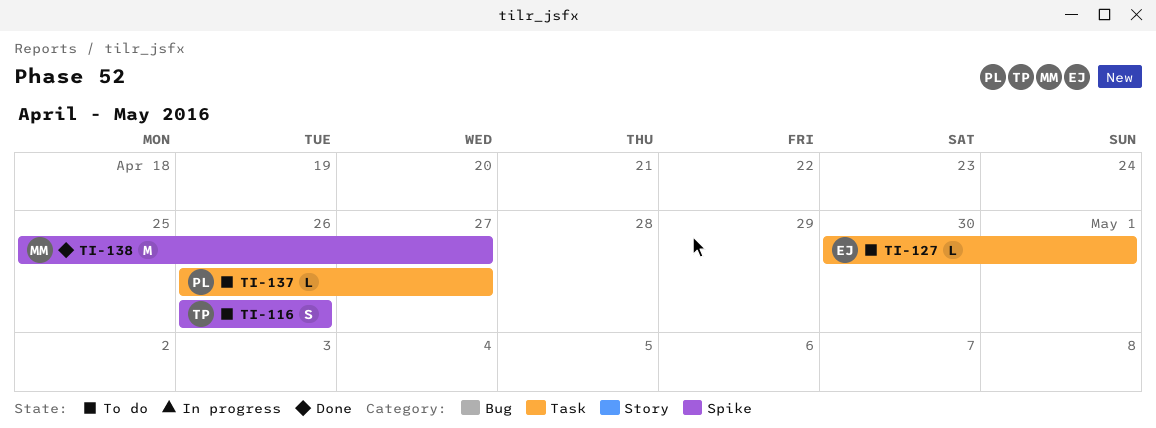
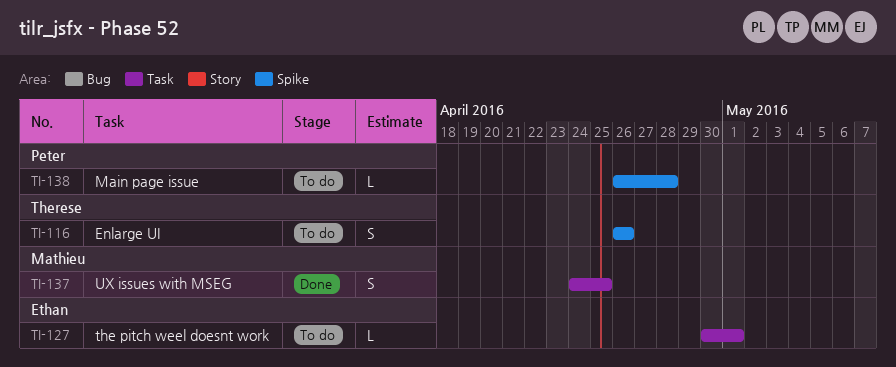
TI-137, status: To do -> Done
TI-137, owner: Peter -> Mathieu
TI-137, estimate: L -> S
TI-137, start: Apr 26 -> Apr 24
TI-137, due: Apr 27 -> Apr 25
TI-138, status: Done -> To do
TI-138, owner: Mathieu -> Peter
TI-138, estimate: M -> L
TI-138, start: Apr 25 -> Apr 26
TI-138, due: Apr 27 -> Apr 28

